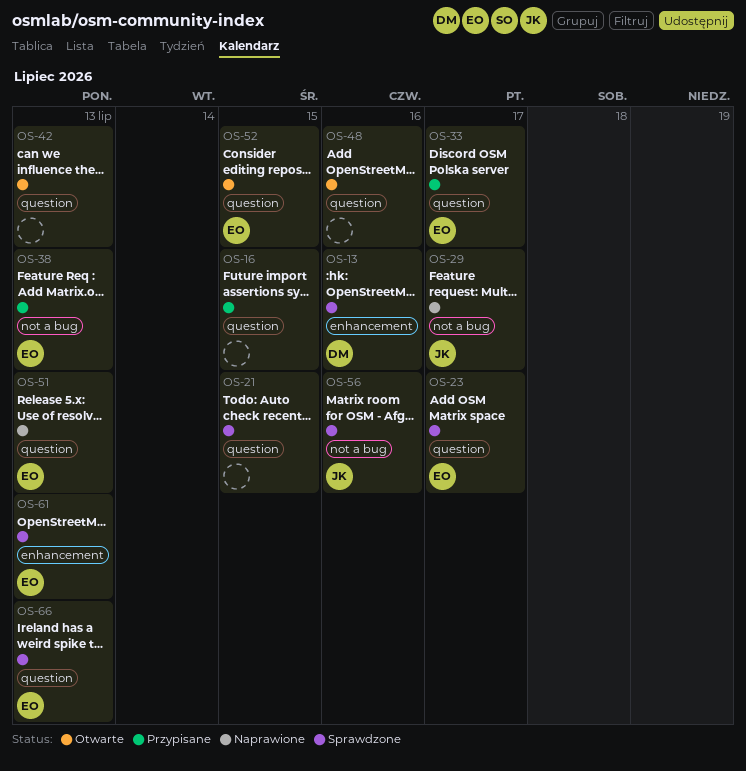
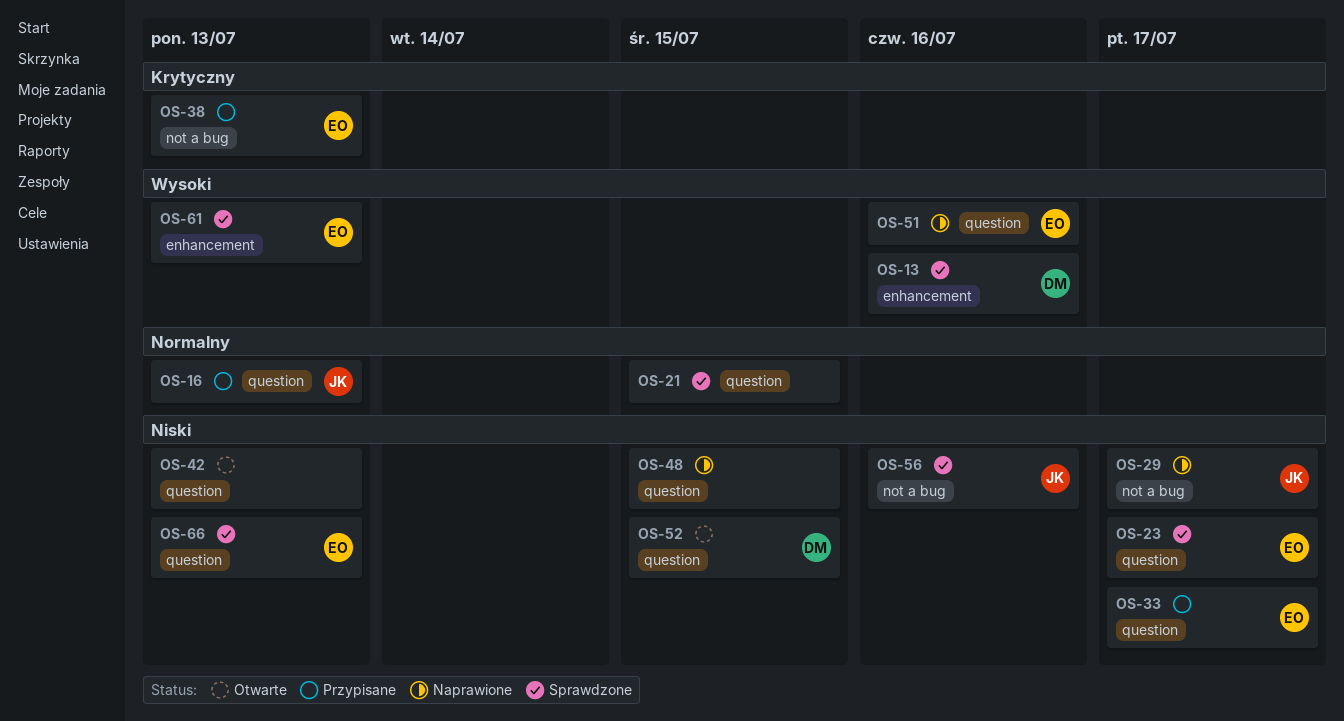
OS-16, owner: none -> JK
OS-16, due: Jul 15 -> Jul 13
OS-48, status: Otwarte -> Naprawione
OS-48, due: Jul 16 -> Jul 15
OS-51, due: Jul 13 -> Jul 16
OS-52, owner: EO -> DM

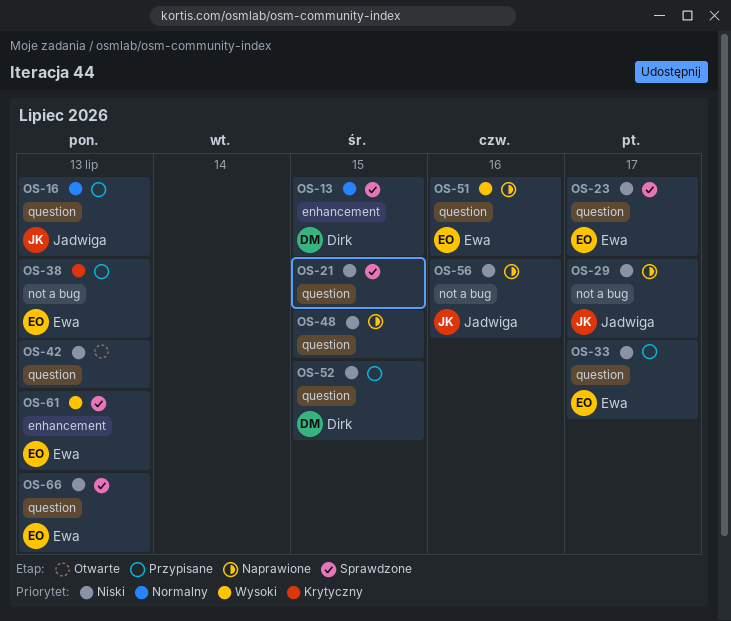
OS-13, priority: Wysoki -> Normalny
OS-13, due: Jul 16 -> Jul 15
OS-21, priority: Normalny -> Niski
OS-52, status: Otwarte -> Przypisane
OS-56, status: Sprawdzone -> Naprawione

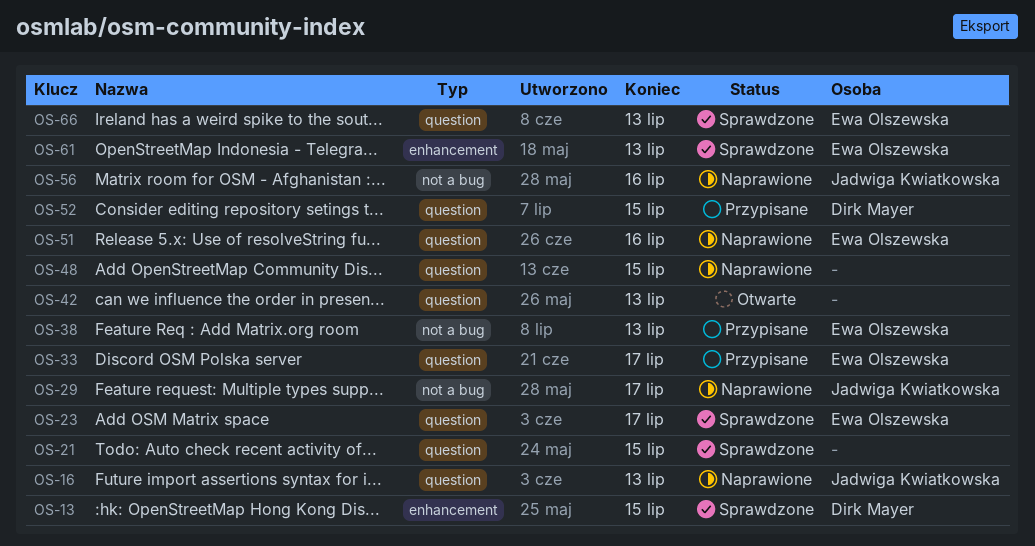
OS-16, status: Przypisane -> Naprawione

